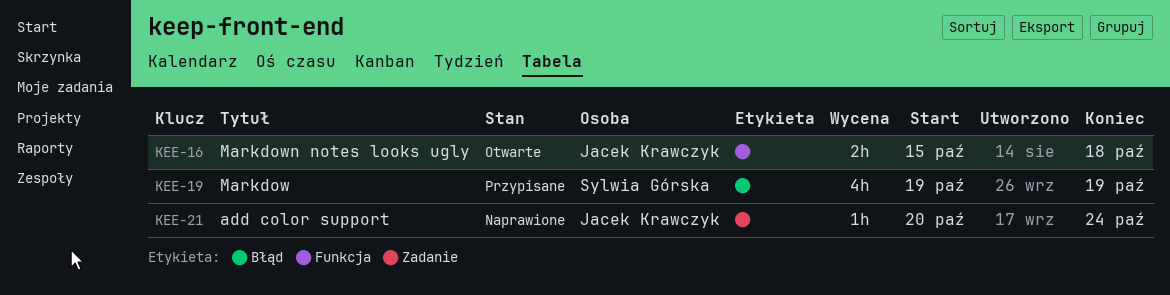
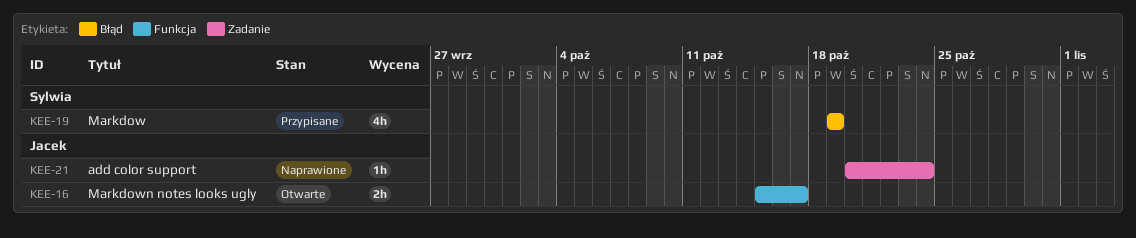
KEE-16, due: Oct 18 -> Oct 17

